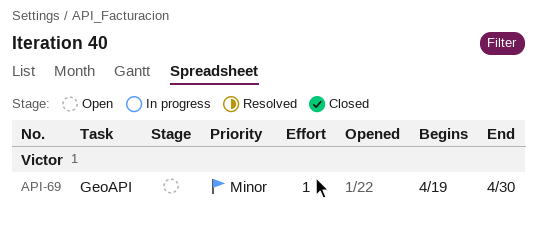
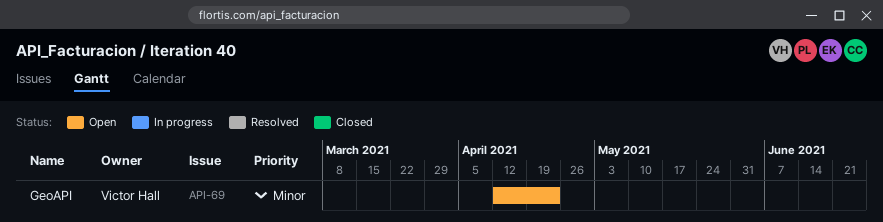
API-69, start: Apr 19 -> Apr 12
API-69, due: Apr 30 -> Apr 23

